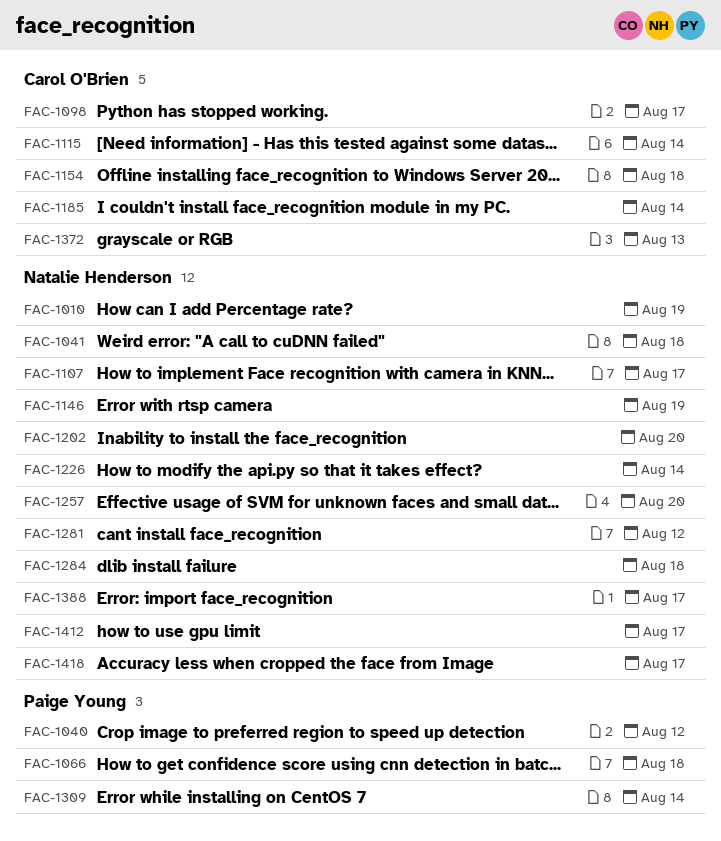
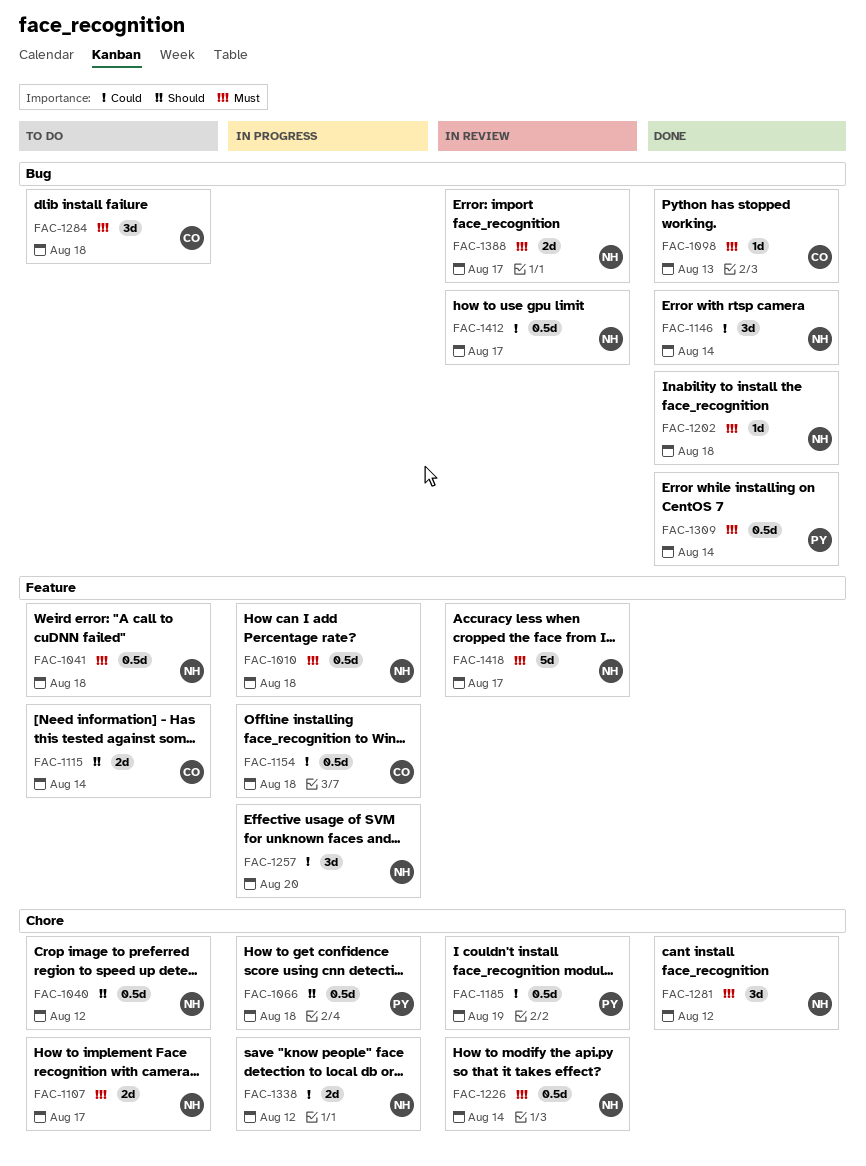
FAC-1010, due: Aug 19 -> Aug 18
FAC-1040, owner: Paige Young -> Natalie Henderson
FAC-1098, due: Aug 17 -> Aug 13
FAC-1146, due: Aug 19 -> Aug 14
FAC-1185, owner: Carol O'Brien -> Paige Young
FAC-1185, due: Aug 14 -> Aug 19
FAC-1202, due: Aug 20 -> Aug 18
FAC-1284, owner: Natalie Henderson -> Carol O'Brien
FAC-1338: none -> present
FAC-1372: present -> none

